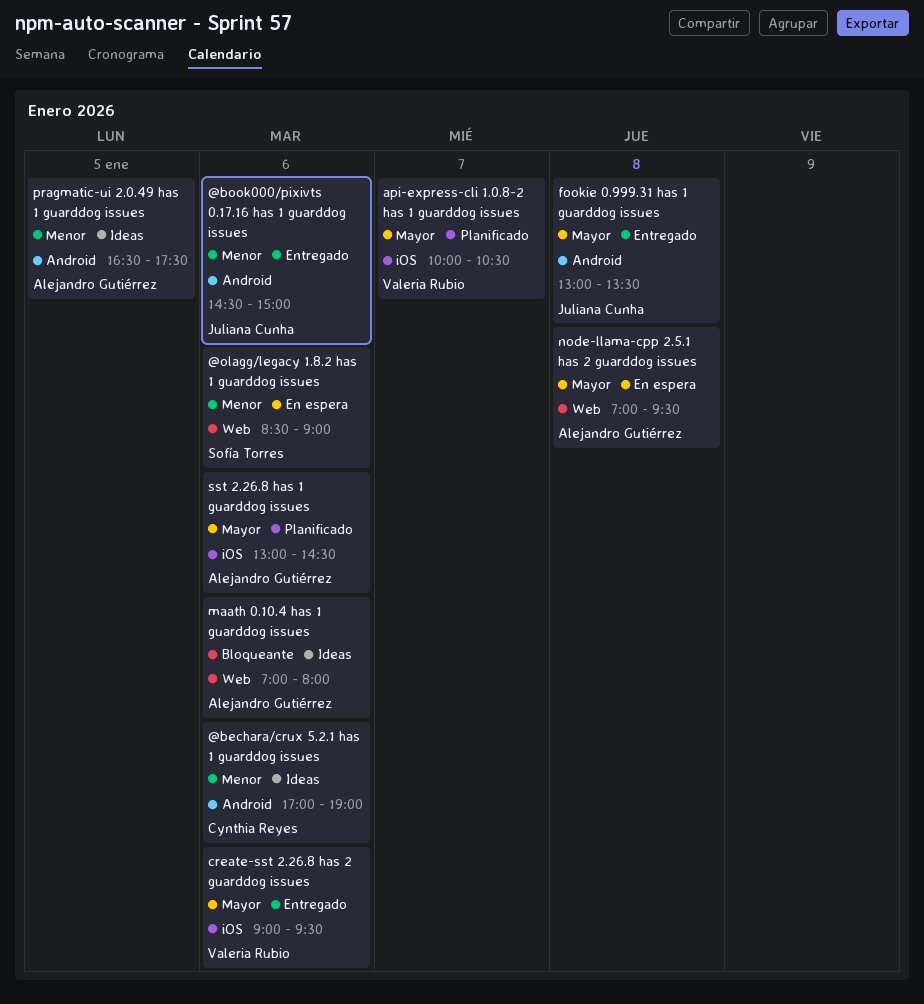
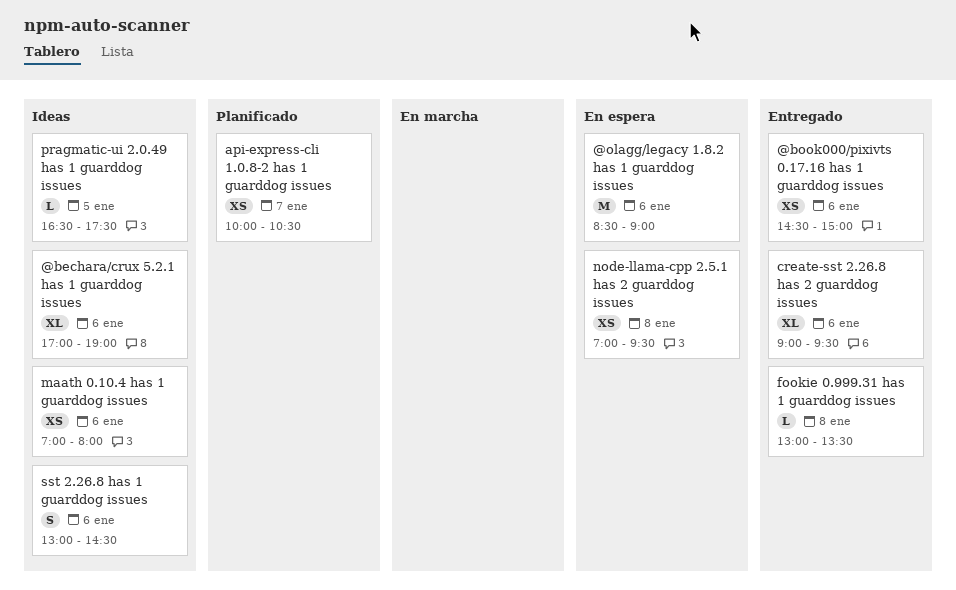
sst 2.26.8 has 1 guarddog issues, status: Planificado -> Ideas

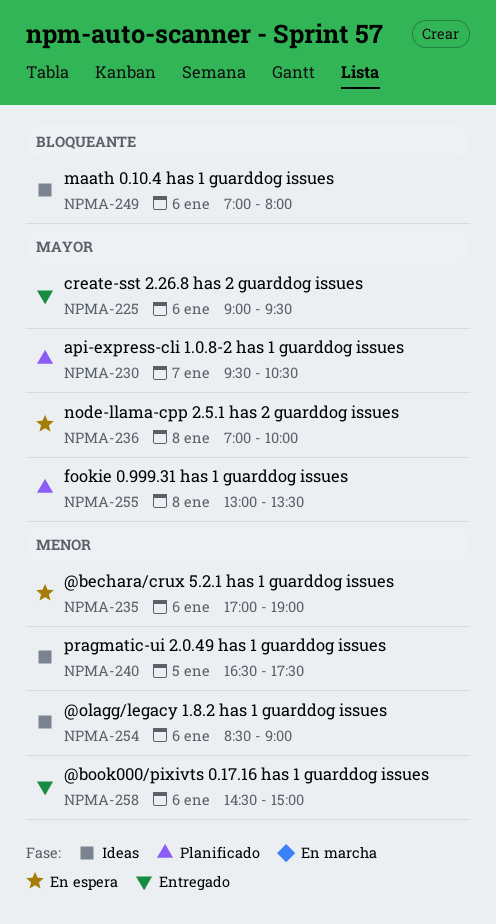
@bechara/crux 5.2.1 has 1 guarddog issues, status: Ideas -> En espera
@olagg/legacy 1.8.2 has 1 guarddog issues, status: En espera -> Ideas
api-express-cli 1.0.8-2 has 1 guarddog issues, begins: 10:00 -> 09:30
fookie 0.999.31 has 1 guarddog issues, status: Entregado -> Planificado
node-llama-cpp 2.5.1 has 2 guarddog issues, ends: 09:30 -> 10:00
sst 2.26.8 has 1 guarddog issues: present -> none

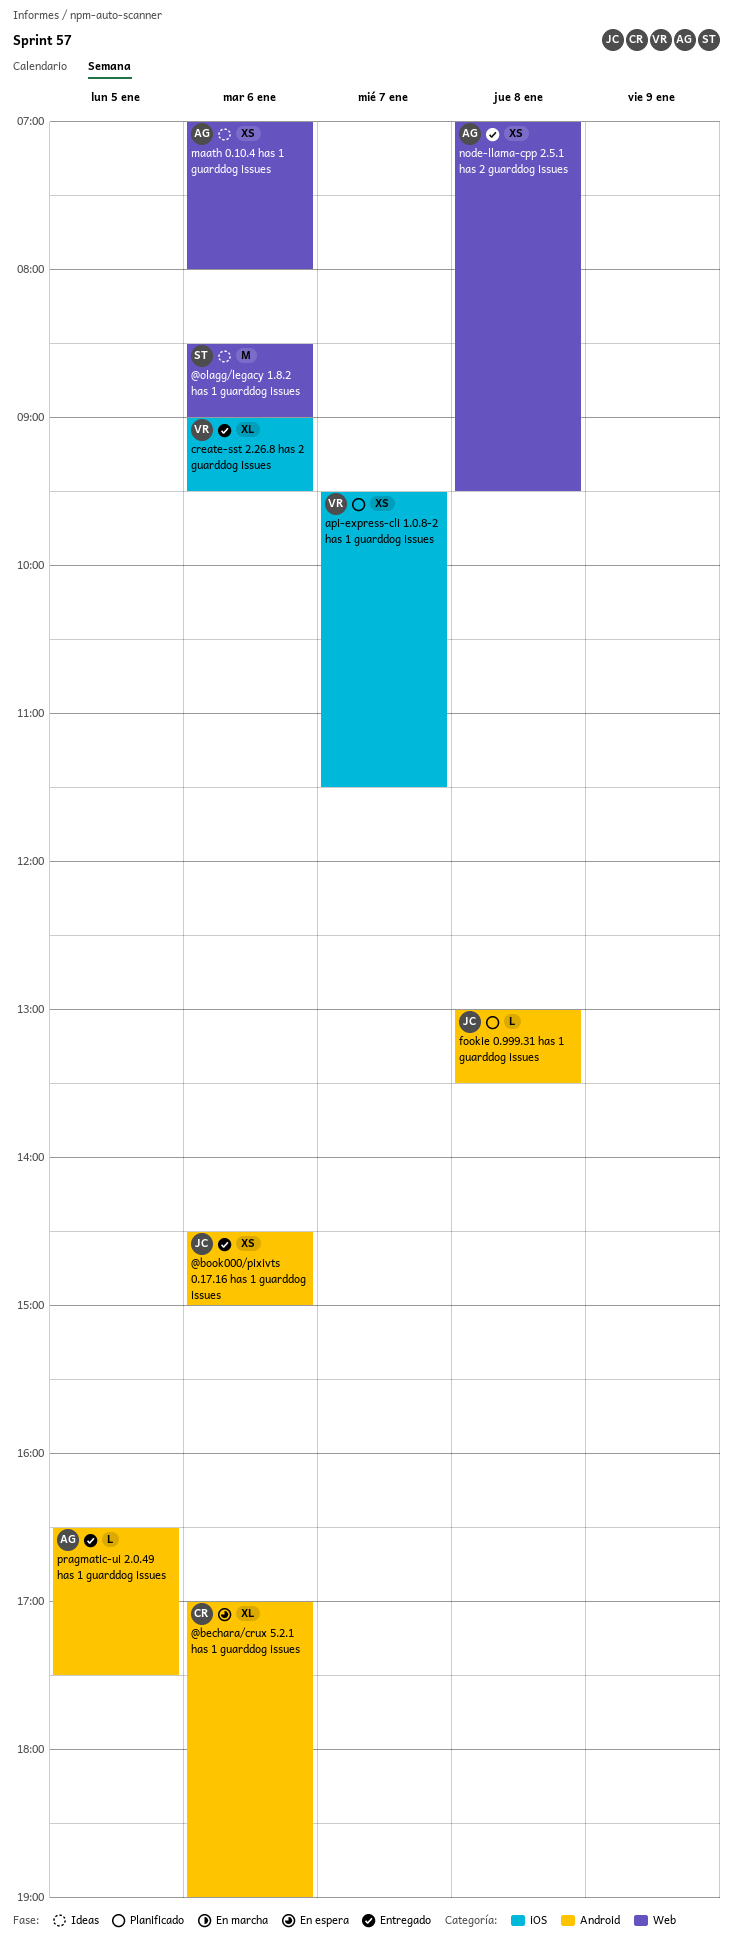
api-express-cli 1.0.8-2 has 1 guarddog issues, ends: 10:30 -> 11:30
node-llama-cpp 2.5.1 has 2 guarddog issues, status: En espera -> Entregado
node-llama-cpp 2.5.1 has 2 guarddog issues, ends: 10:00 -> 09:30
pragmatic-ui 2.0.49 has 1 guarddog issues, status: Ideas -> Entregado

